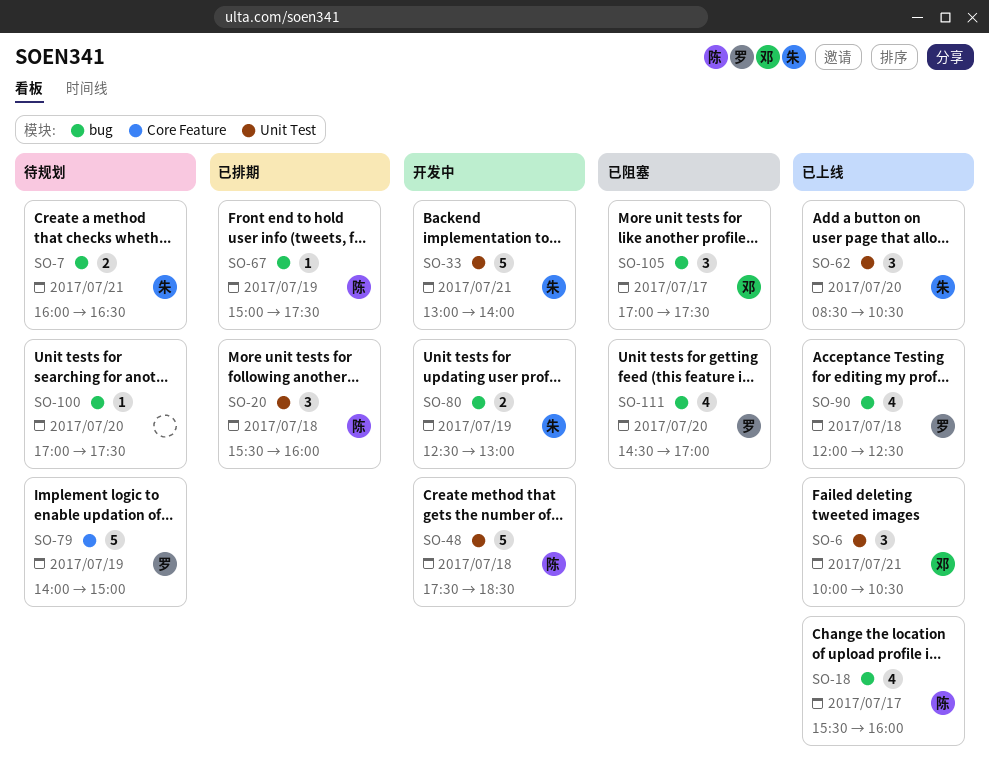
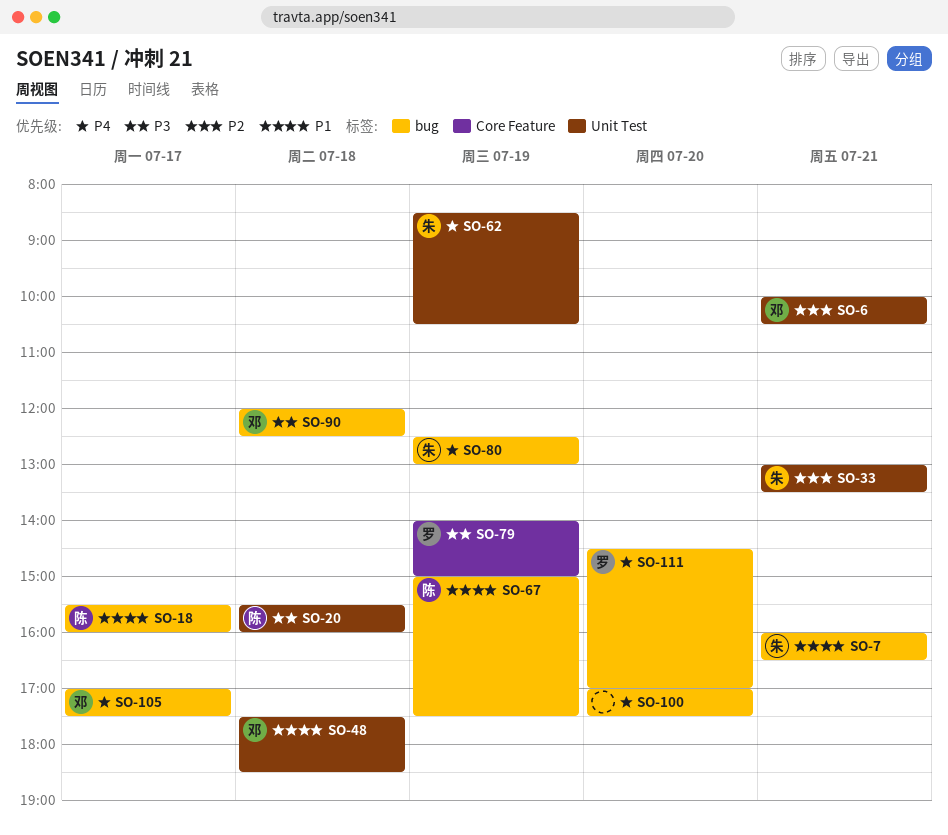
SO-33, ends: 14:00 -> 13:30
SO-48, owner: 陈 -> 邓
SO-62, day: Jul 20 -> Jul 19
SO-90, owner: 罗 -> 邓

